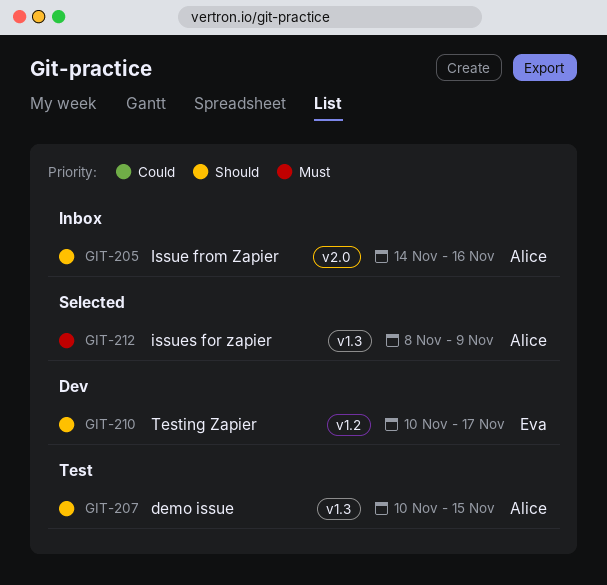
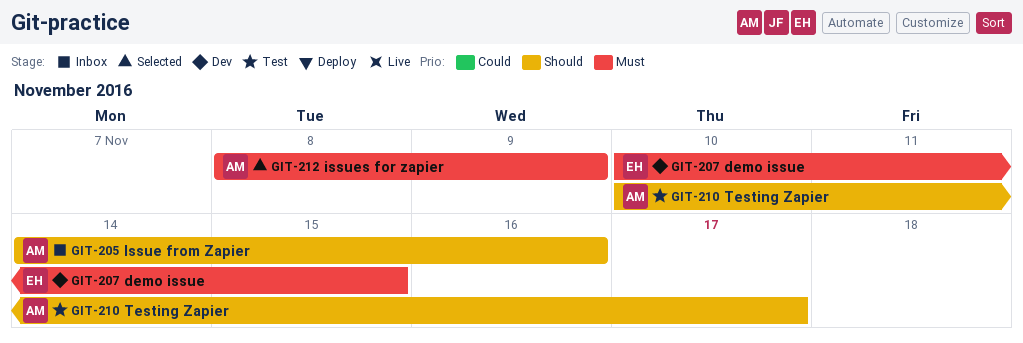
GIT-207, status: Test -> Dev
GIT-207, owner: Alice -> Eva
GIT-207, priority: Should -> Must
GIT-210, status: Dev -> Test
GIT-210, owner: Eva -> Alice

